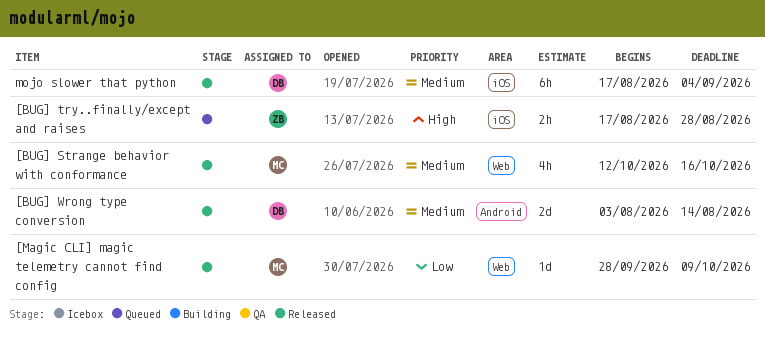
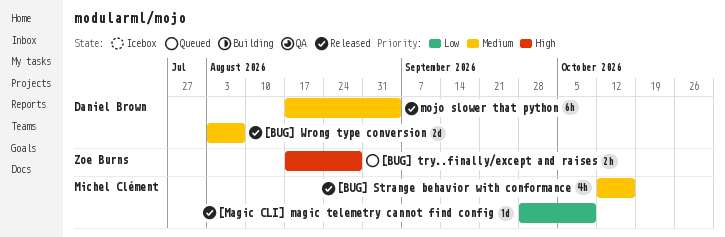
[BUG] Wrong type conversion, due: Aug 14 -> Aug 7

